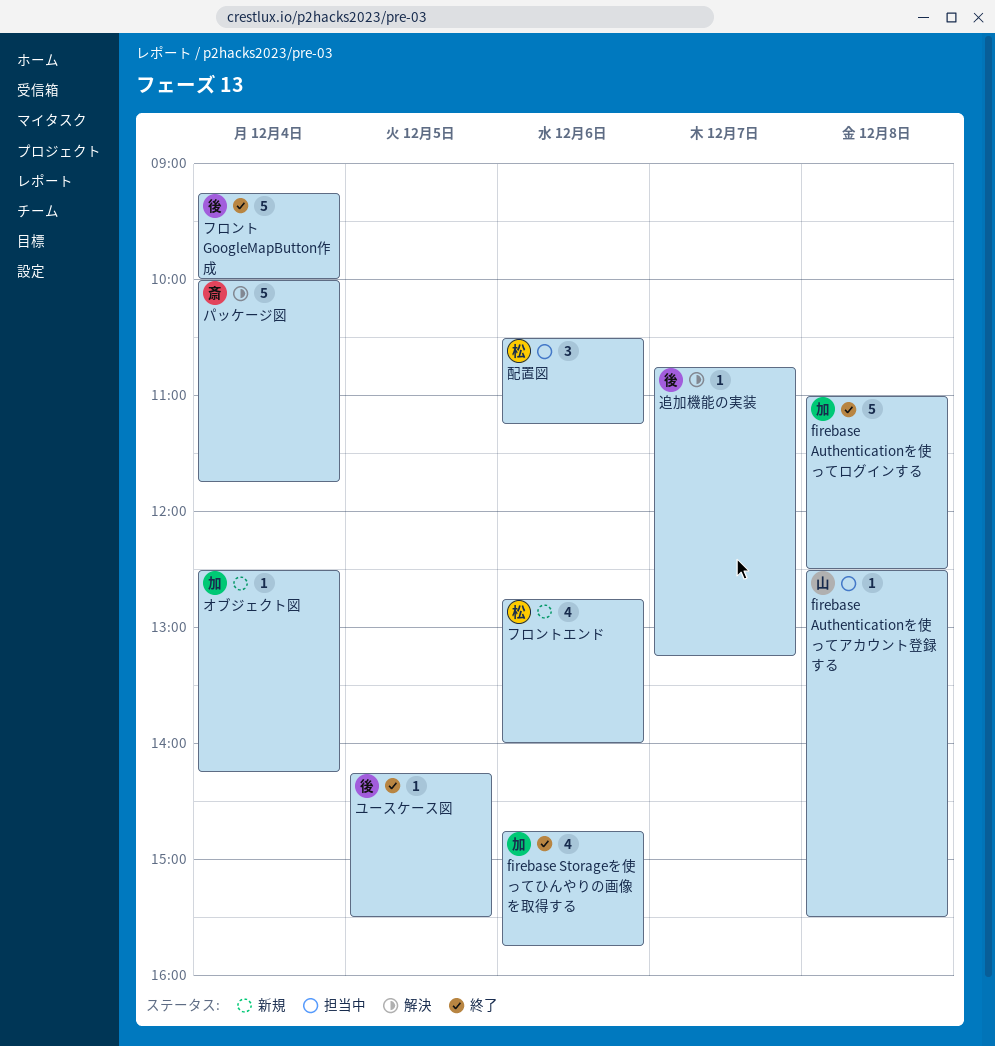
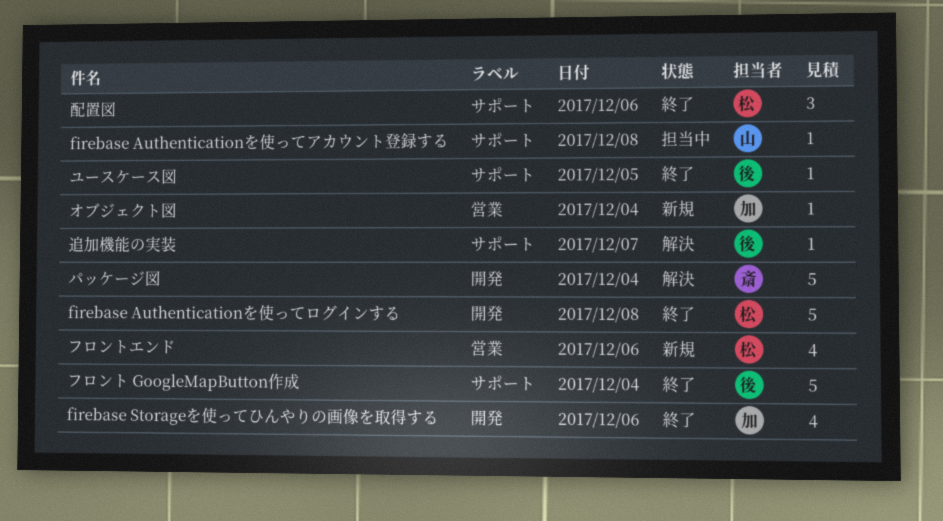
firebase Authenticationを使ってログインする, owner: 加 -> 松
配置図, status: 担当中 -> 終了

